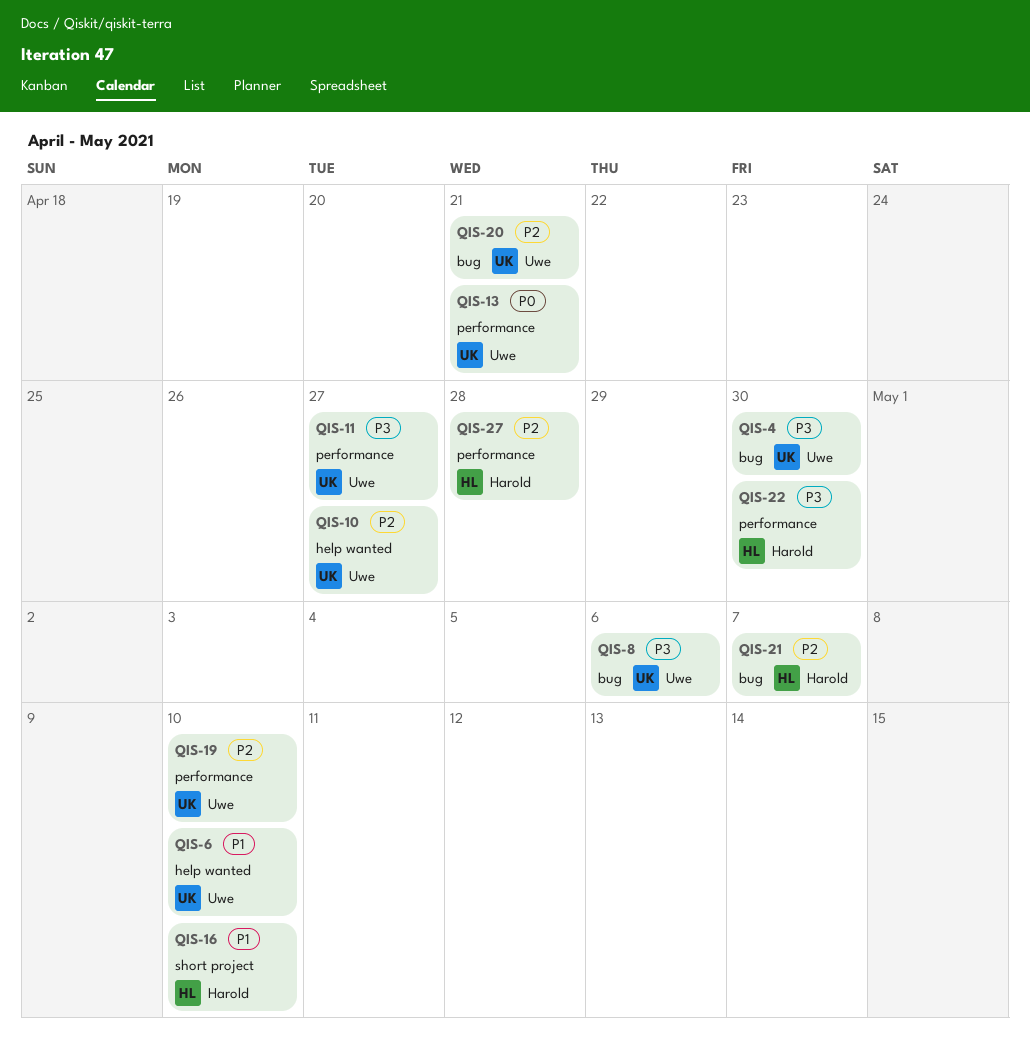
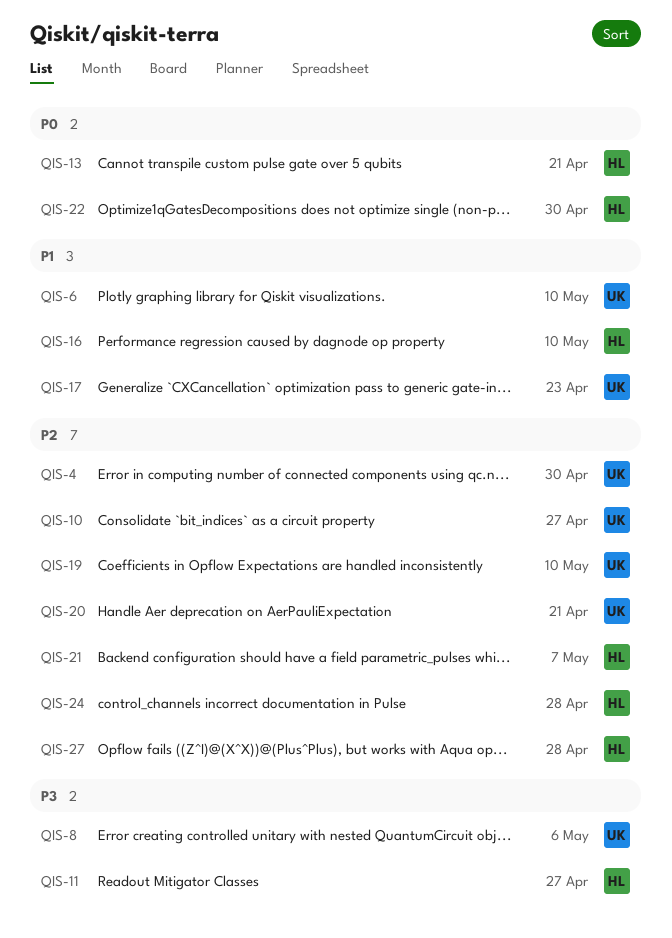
QIS-4, priority: P3 -> P2
QIS-11, owner: Uwe -> Harold
QIS-13, owner: Uwe -> Harold
QIS-17: none -> present
QIS-22, priority: P3 -> P0
QIS-24: none -> present

